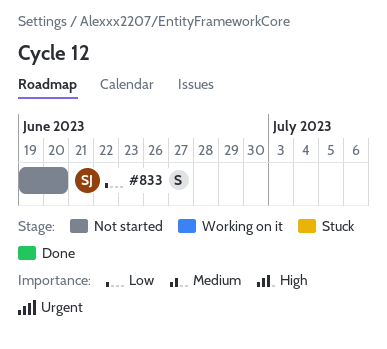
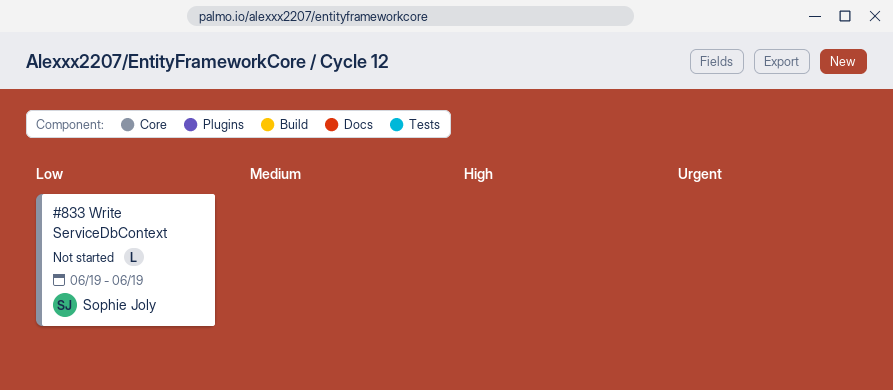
#833, estimate: S -> L
#833, due: Jun 20 -> Jun 19

